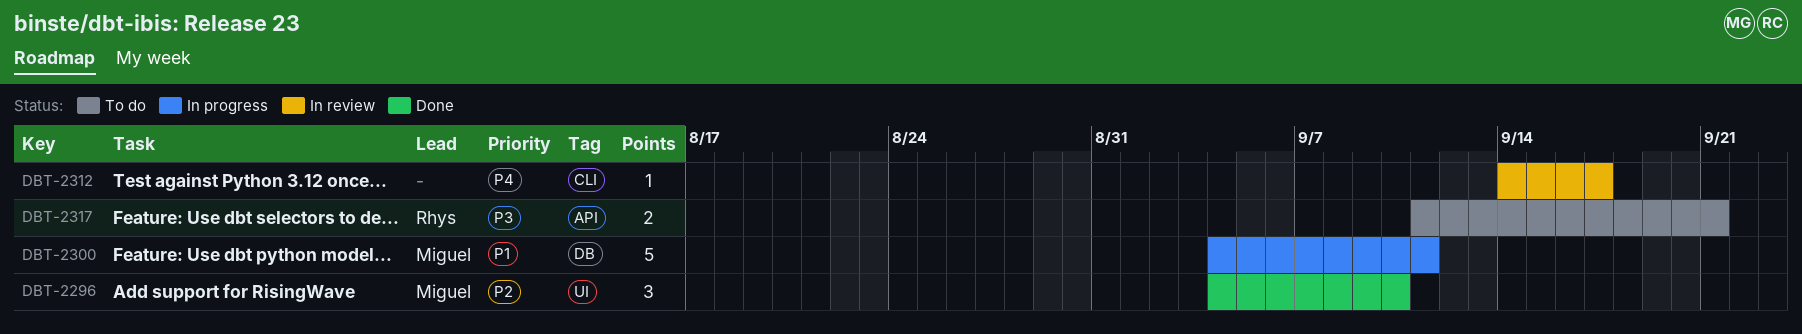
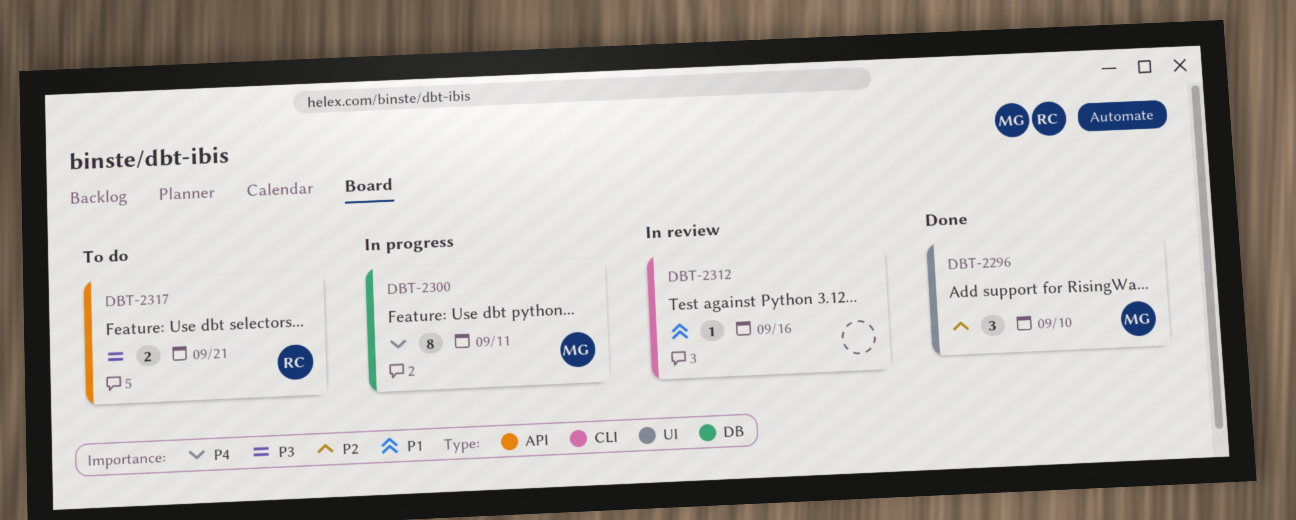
DBT-2300, priority: P1 -> P4
DBT-2300, estimate: 5 -> 8
DBT-2312, priority: P4 -> P1
DBT-2312, due: Sep 17 -> Sep 16

